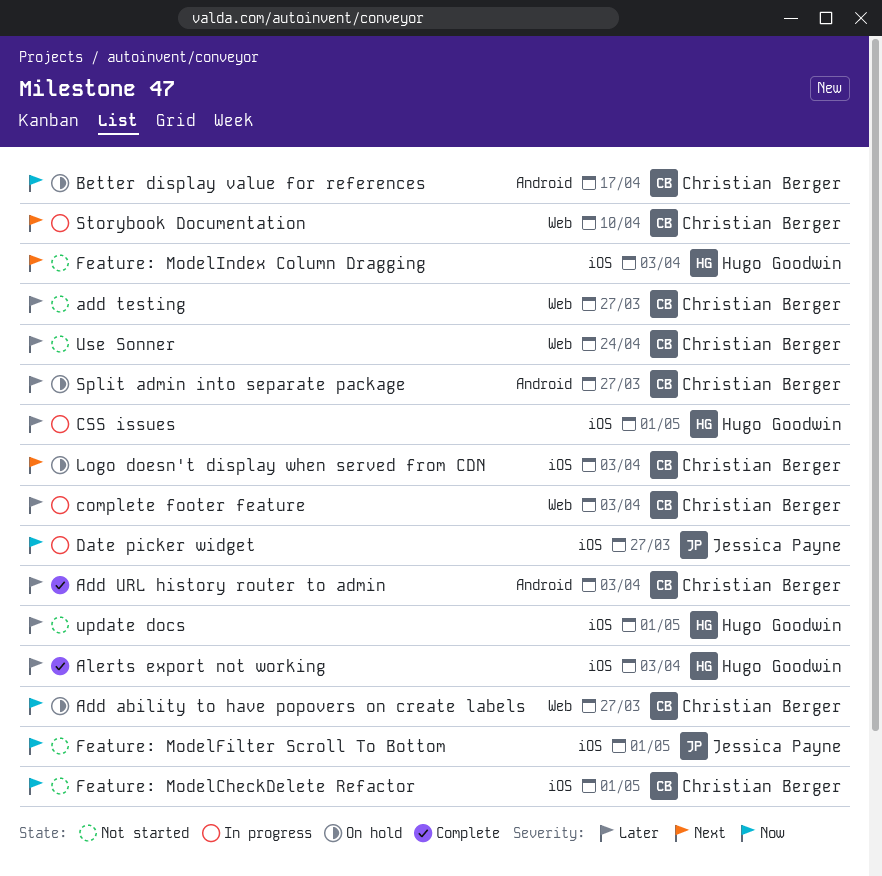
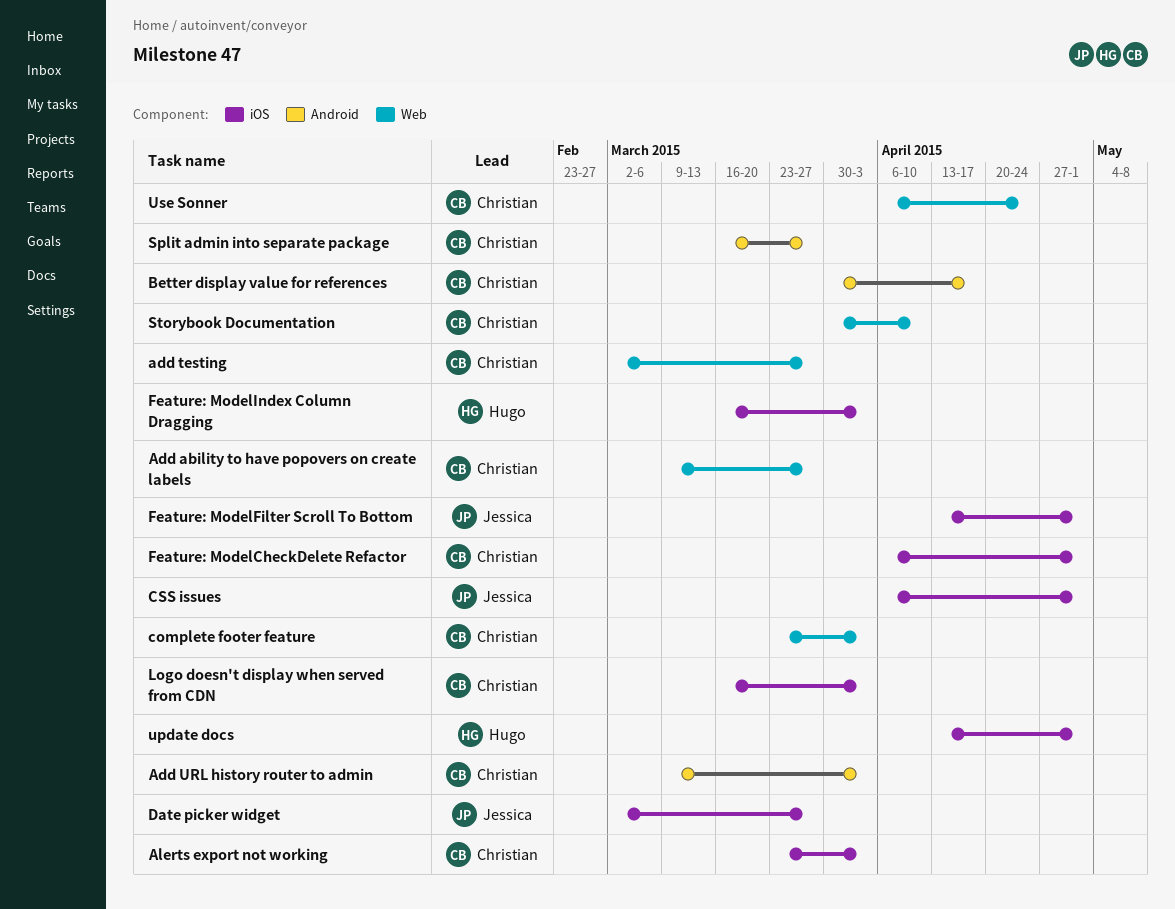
Alerts export not working, owner: Hugo Goodwin -> Christian Berger
CSS issues, owner: Hugo Goodwin -> Jessica Payne

